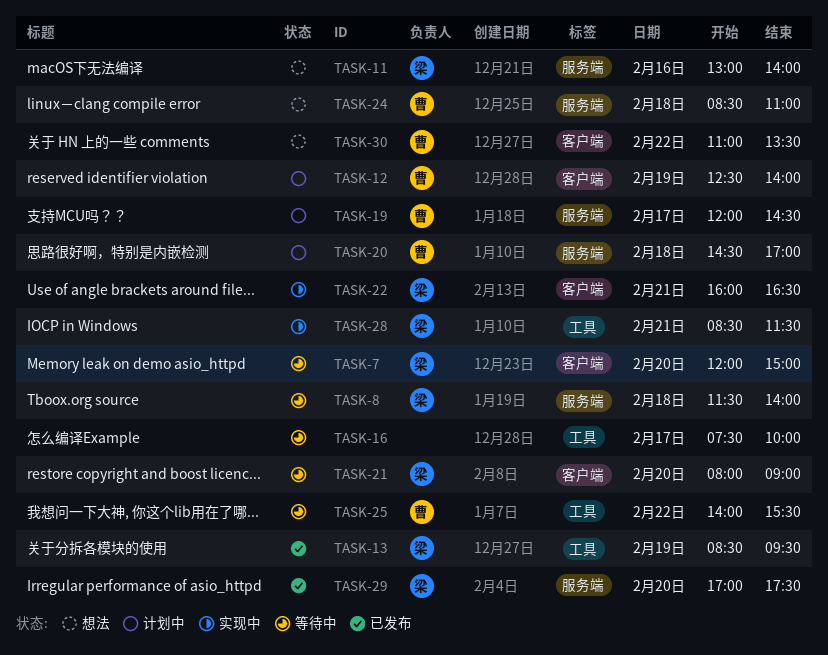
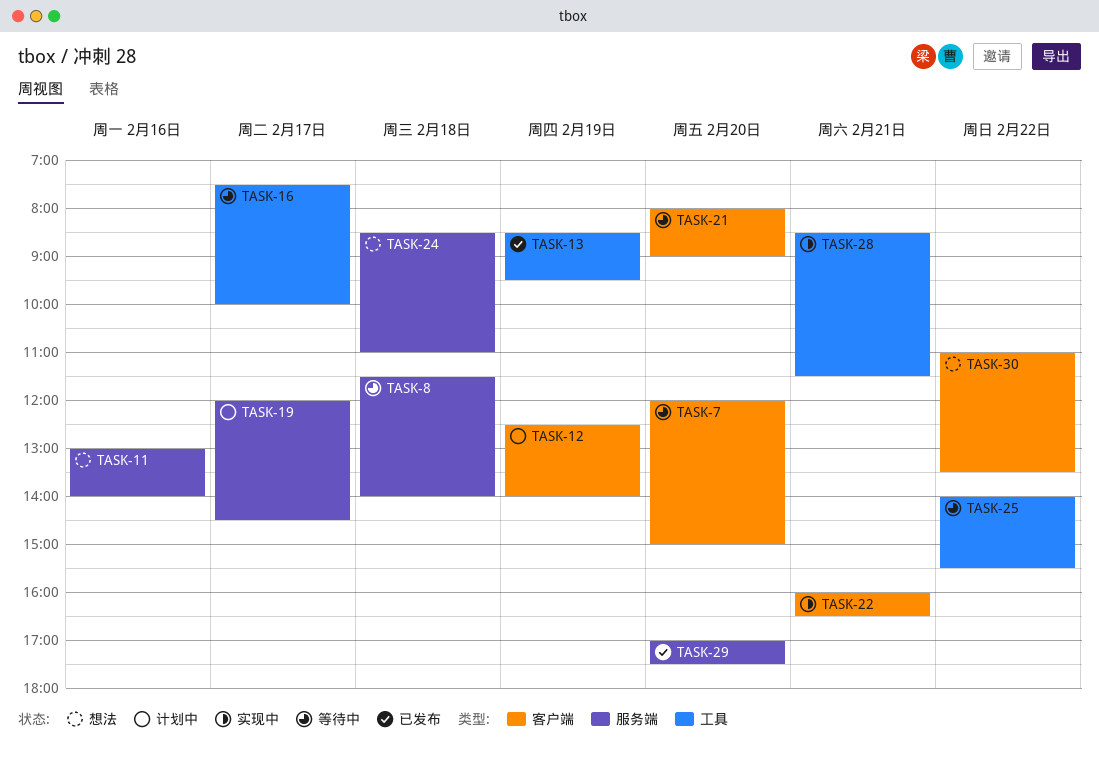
TASK-20: present -> none

